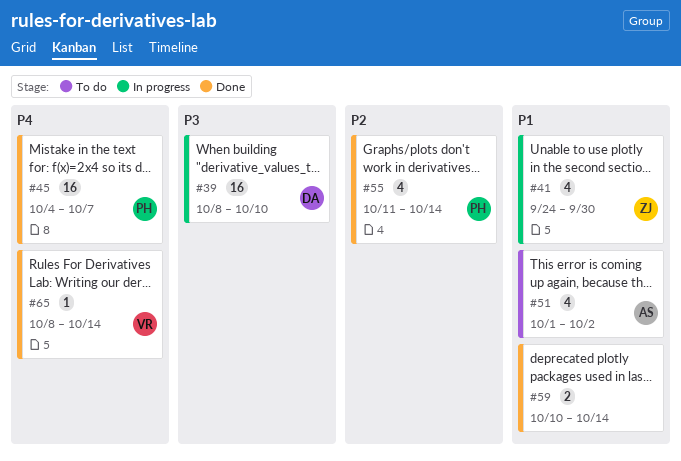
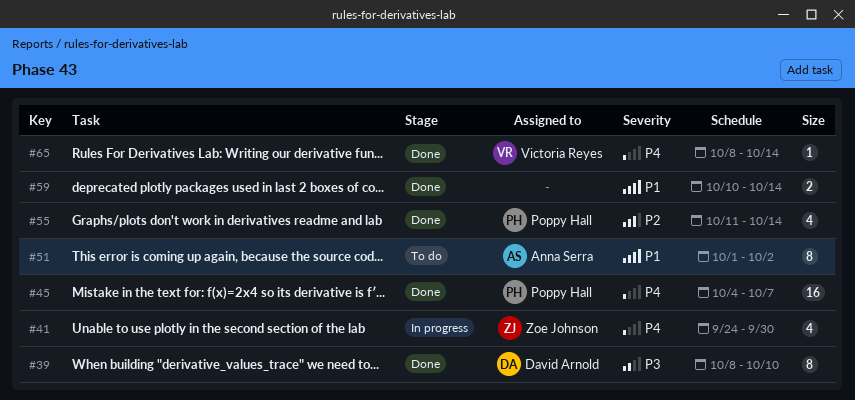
#39, status: In progress -> Done
#39, estimate: 16 -> 8
#41, priority: P1 -> P4
#51, estimate: 4 -> 8

